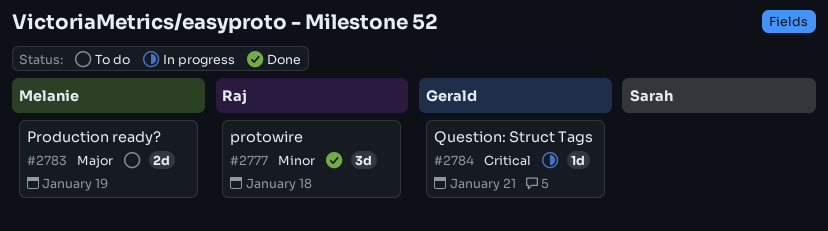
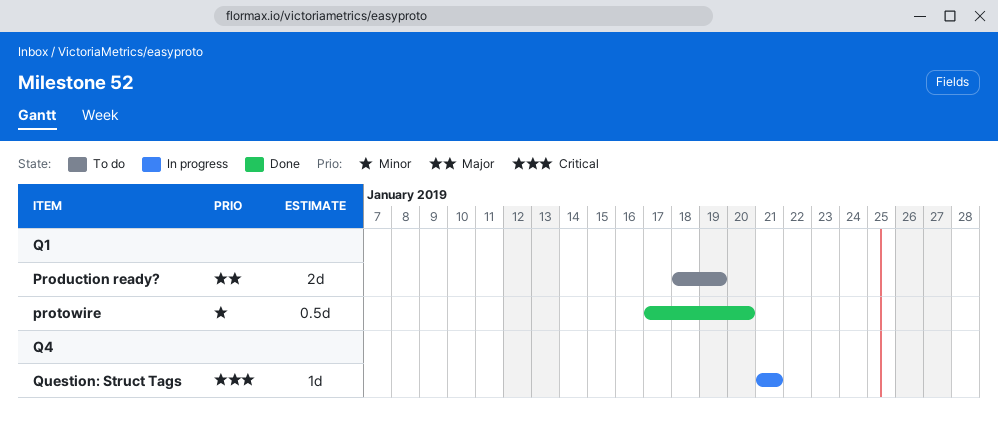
protowire, estimate: 3d -> 0.5d
protowire, due: Jan 18 -> Jan 20

